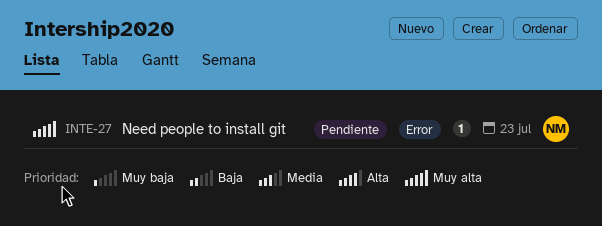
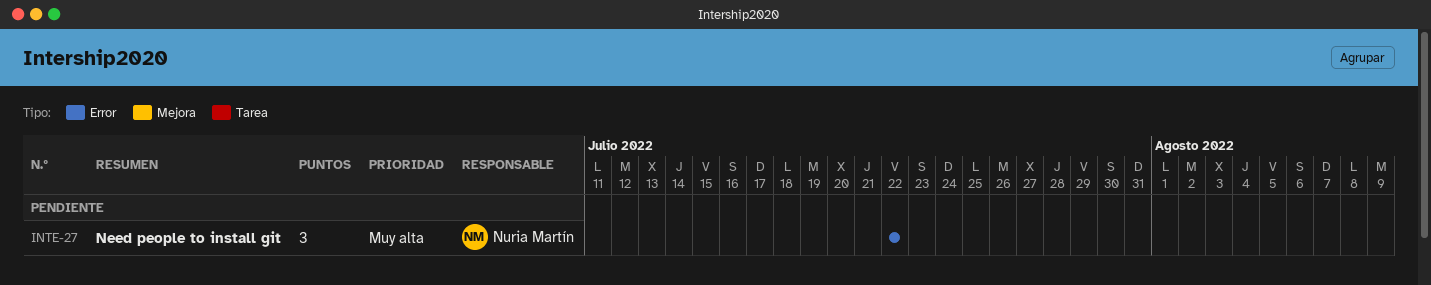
INTE-27, estimate: 1 -> 3
INTE-27, due: Jul 23 -> Jul 22

